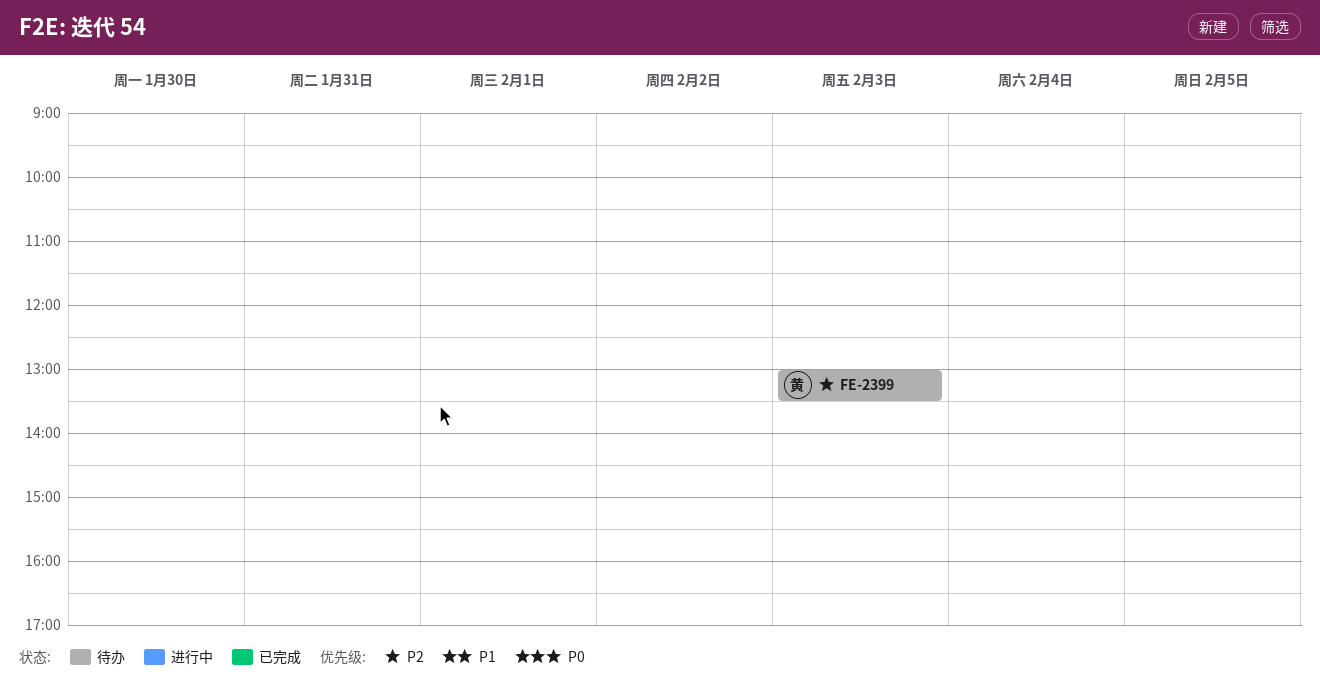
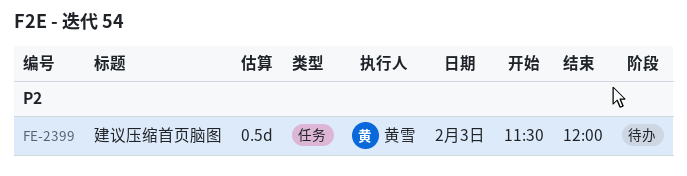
FE-2399, begins: 13:00 -> 11:30
FE-2399, ends: 13:30 -> 12:00

